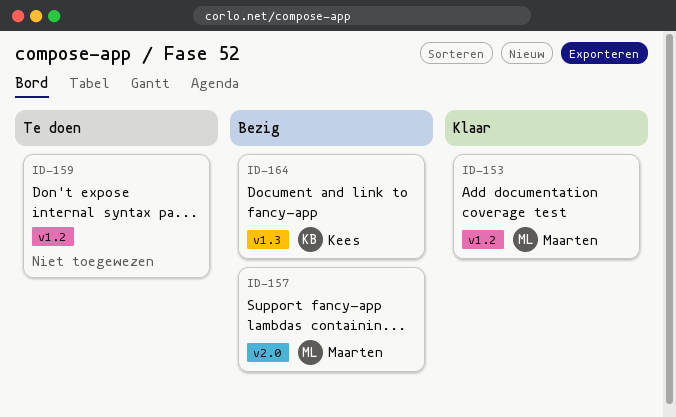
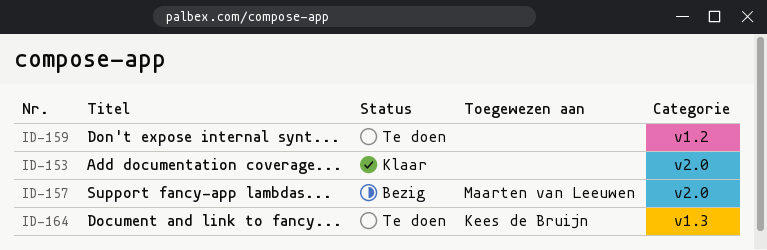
ID-153, owner: Maarten van Leeuwen -> none
ID-153, label: v1.2 -> v2.0
ID-164, status: Bezig -> Te doen

